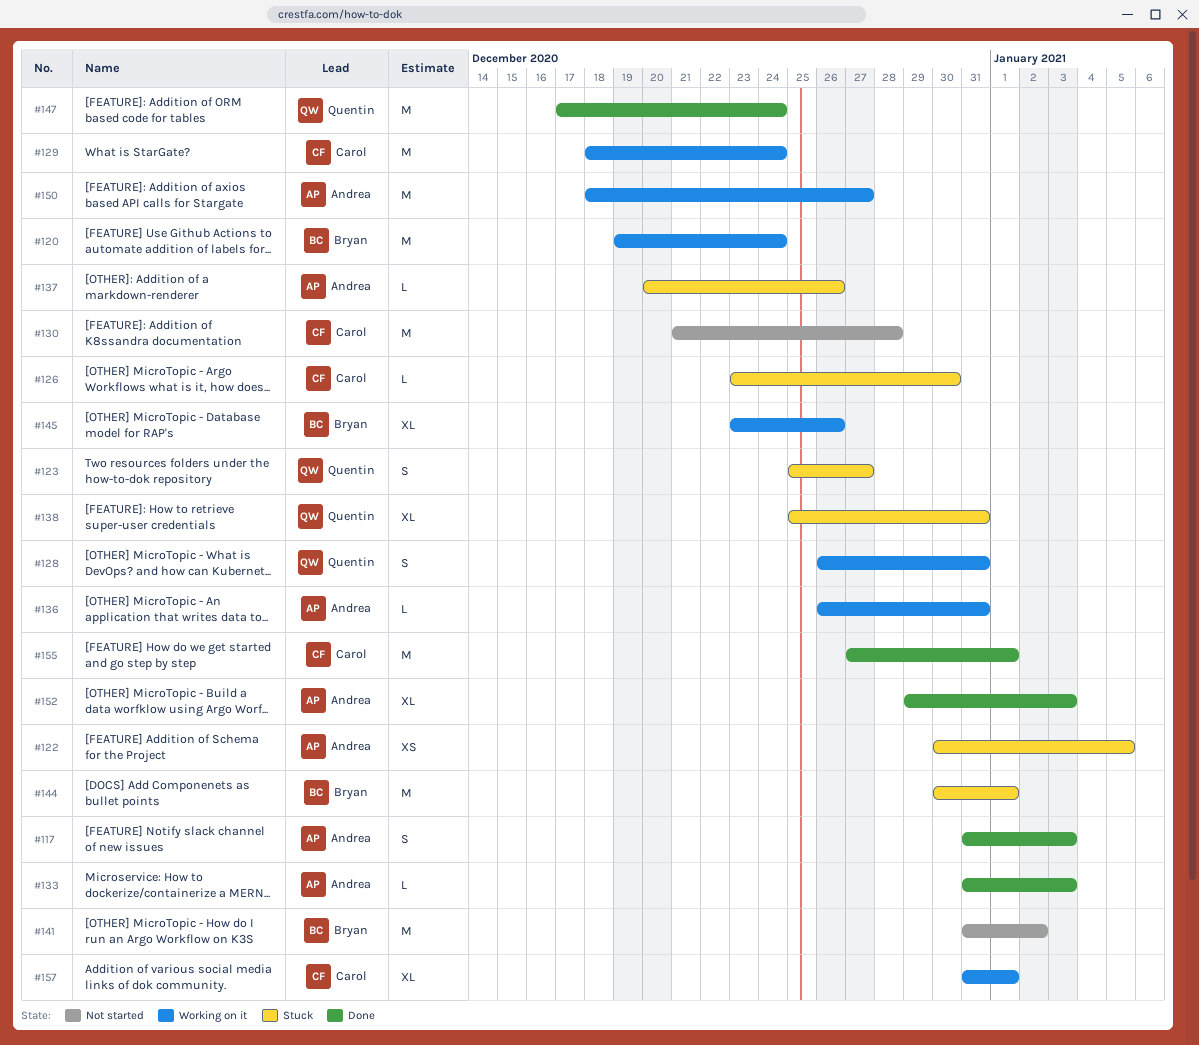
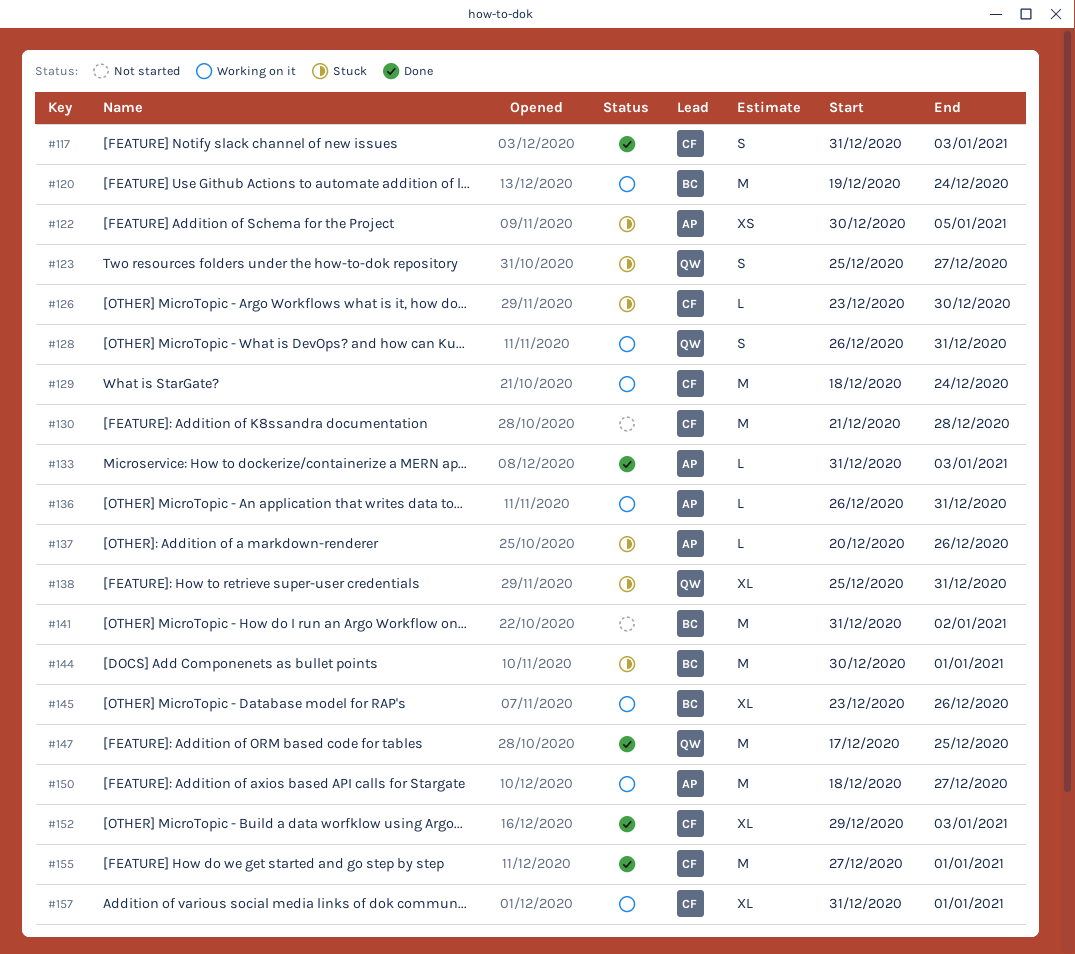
#117, owner: Andrea -> Carol
#147, due: Dec 24 -> Dec 25
#152, owner: Andrea -> Carol

